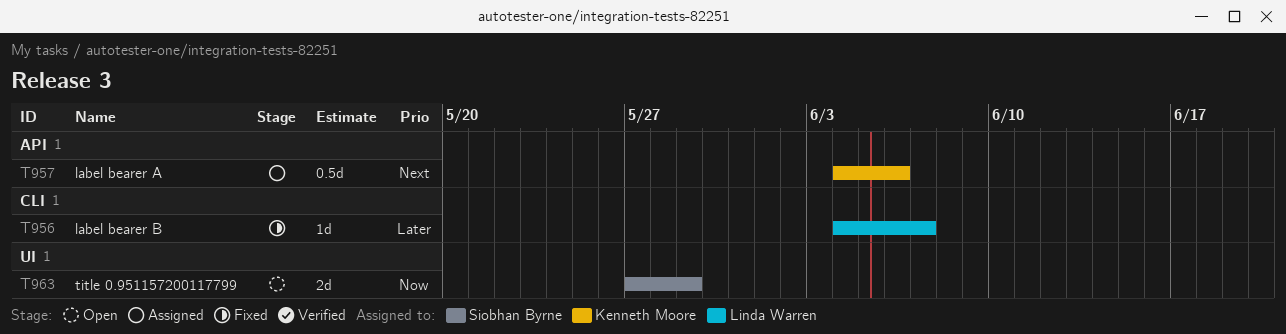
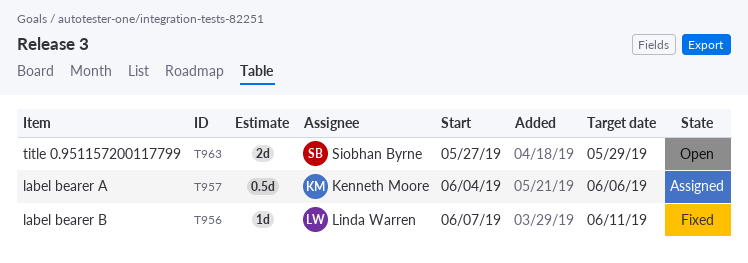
T956, start: Jun 4 -> Jun 7
T956, due: Jun 7 -> Jun 11

